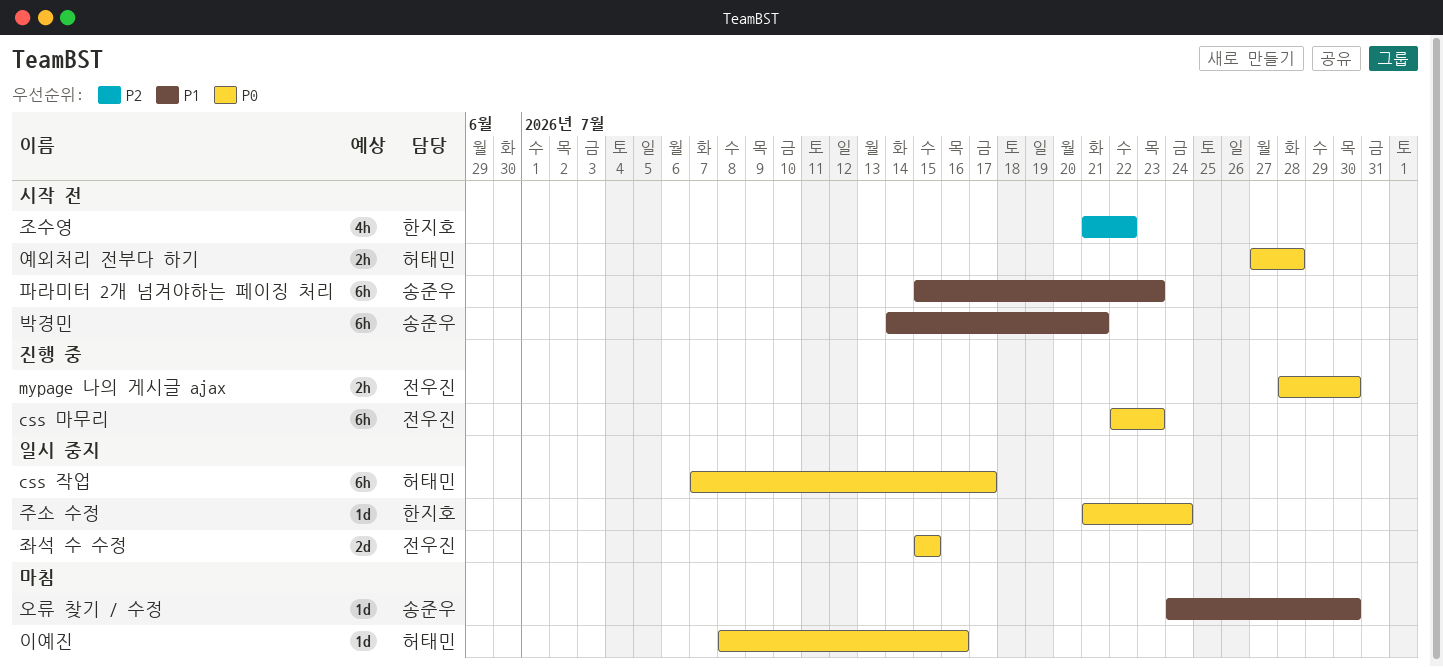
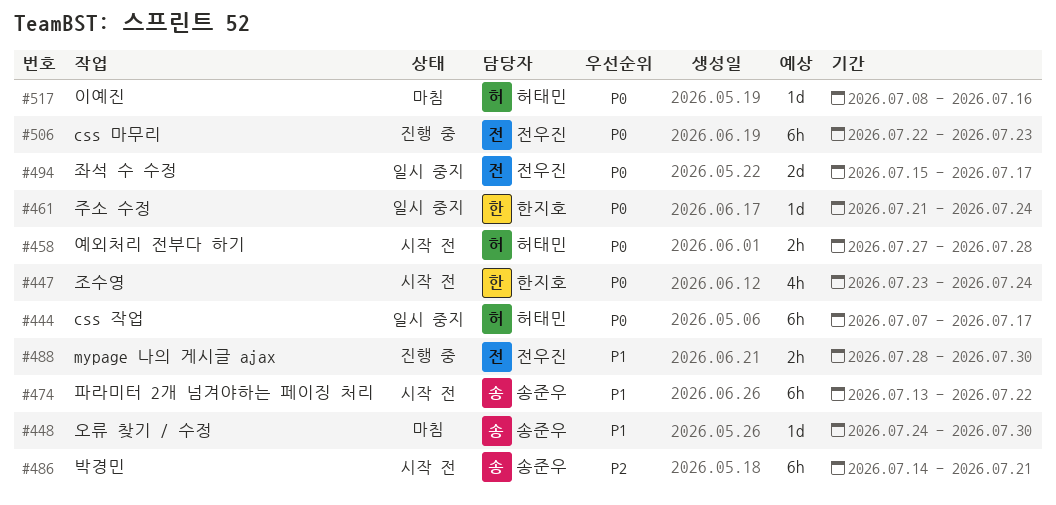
mypage 나의 게시글 ajax, priority: P0 -> P1
박경민, priority: P1 -> P2
조수영, priority: P2 -> P0
조수영, start: Jul 21 -> Jul 23
조수영, due: Jul 22 -> Jul 24
좌석 수 수정, due: Jul 15 -> Jul 17
파라미터 2개 넘겨야하는 페이징 처리, start: Jul 15 -> Jul 13
파라미터 2개 넘겨야하는 페이징 처리, due: Jul 23 -> Jul 22

